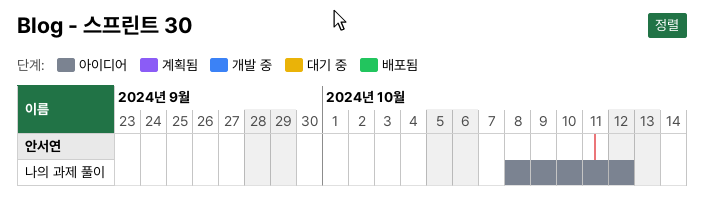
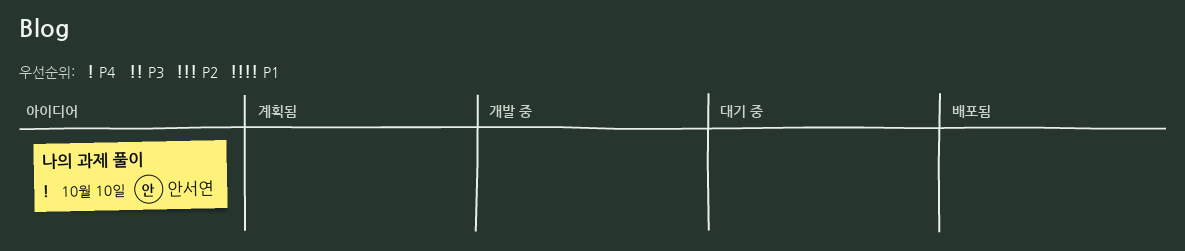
나의 과제 풀이, due: Oct 12 -> Oct 10

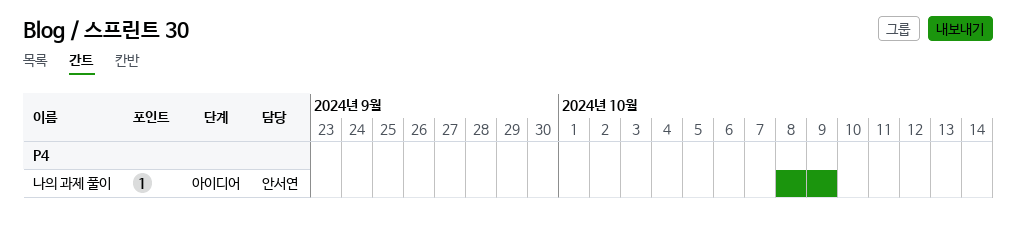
나의 과제 풀이, due: Oct 10 -> Oct 9

